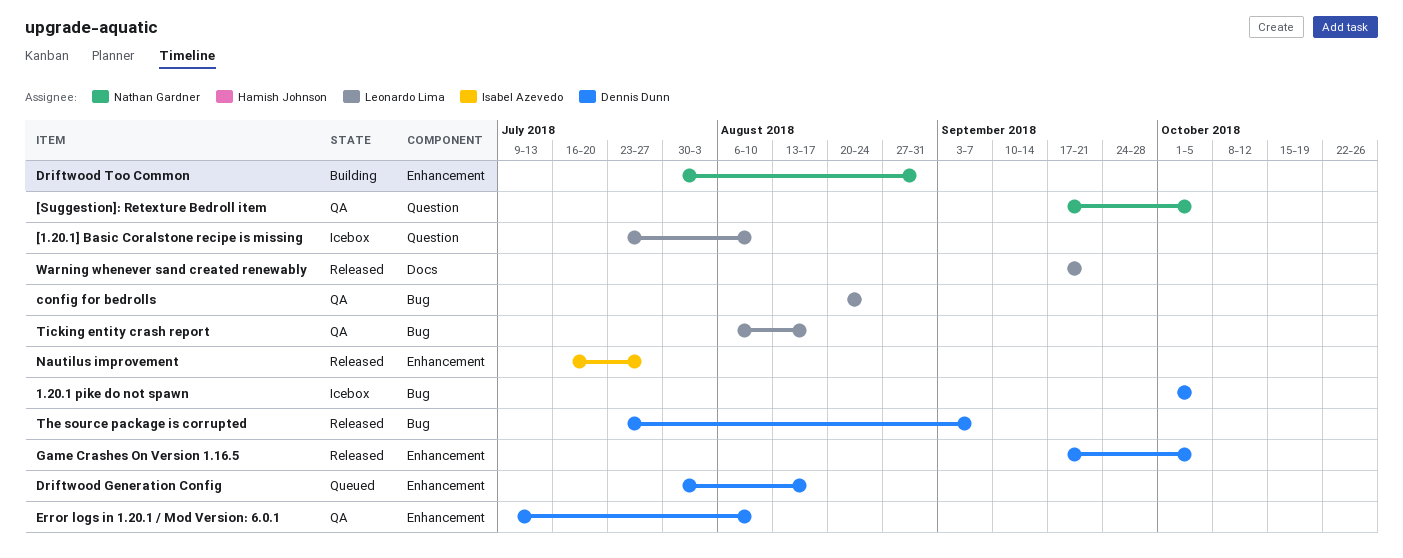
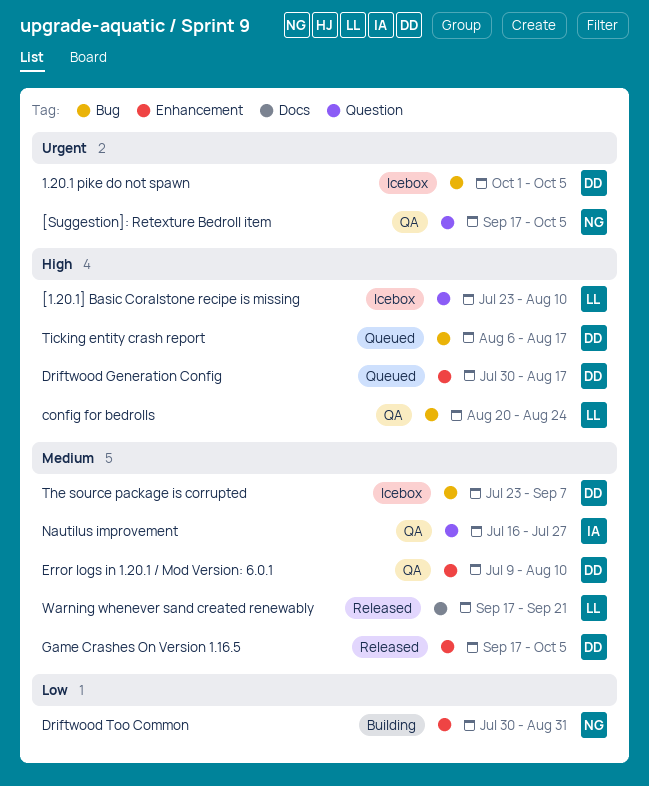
Nautilus improvement, status: Released -> QA
Nautilus improvement, label: Enhancement -> Question
The source package is corrupted, status: Released -> Icebox
Ticking entity crash report, status: QA -> Queued
Ticking entity crash report, owner: Leonardo Lima -> Dennis Dunn

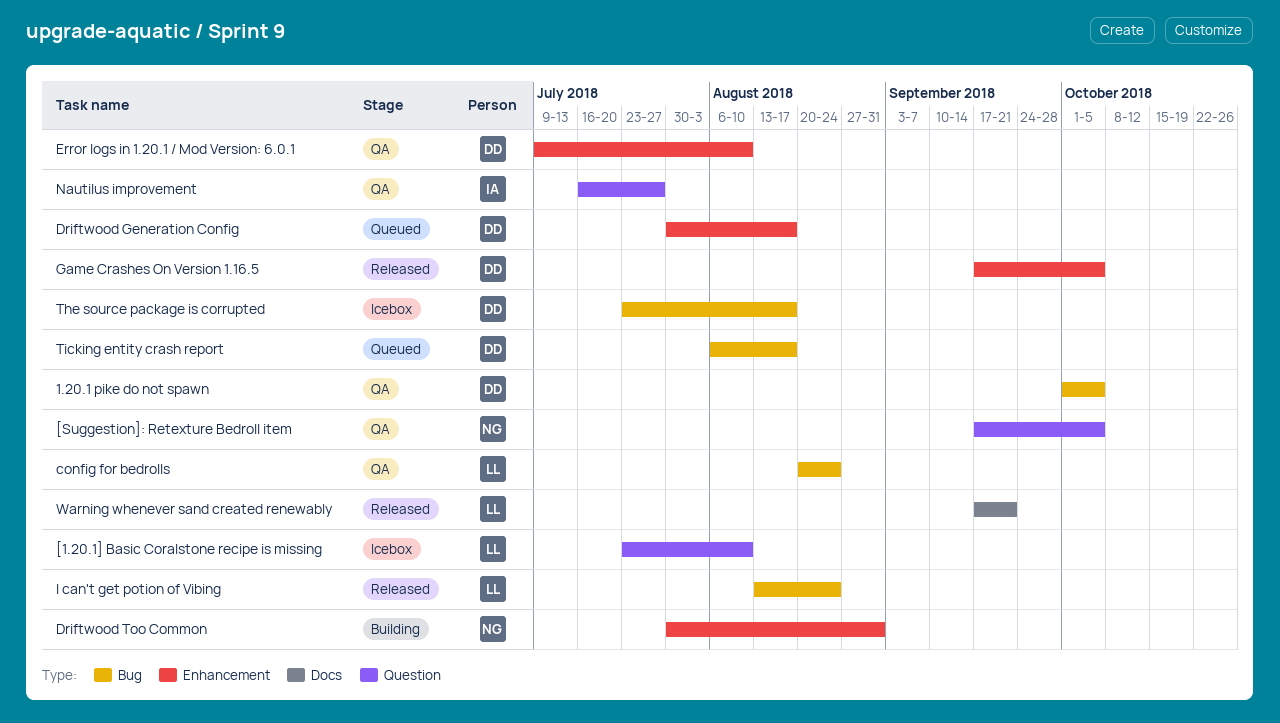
1.20.1 pike do not spawn, status: Icebox -> QA
I can't get potion of Vibing: none -> present
The source package is corrupted, due: Sep 7 -> Aug 17

